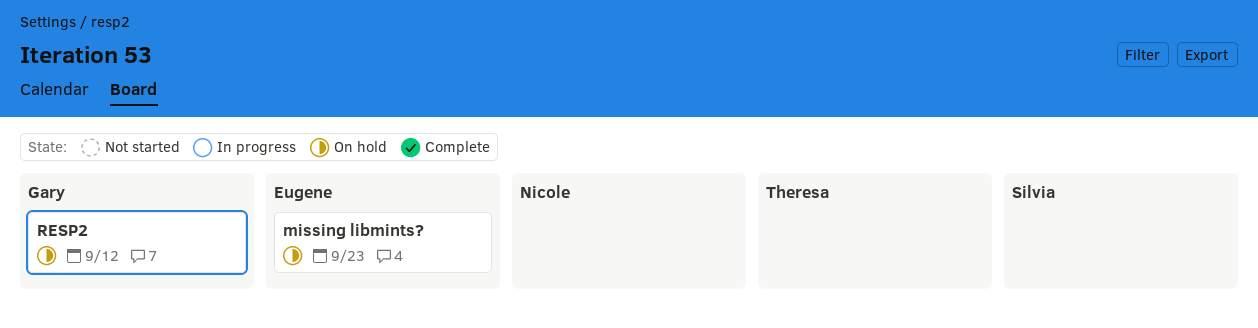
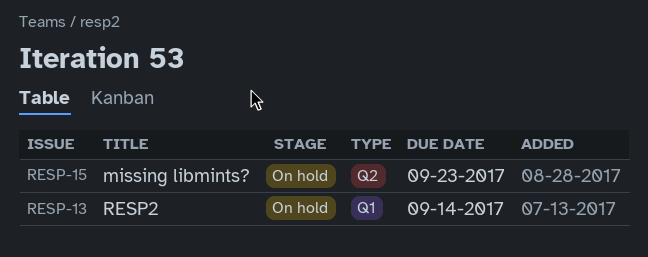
RESP2, due: Sep 12 -> Sep 14

